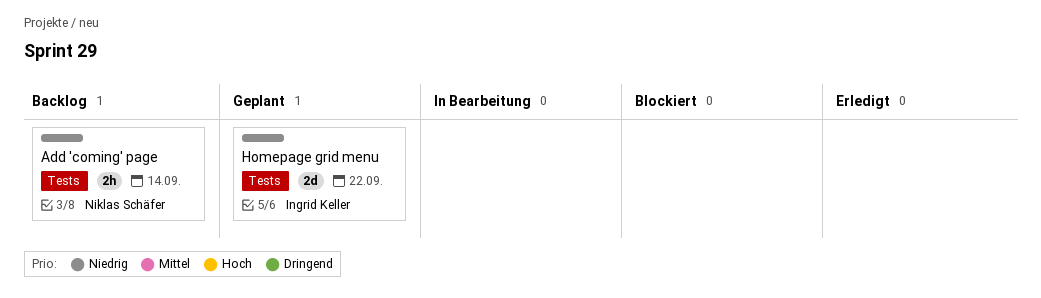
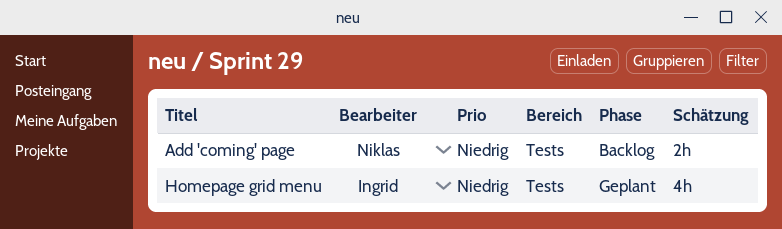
Homepage grid menu, estimate: 2d -> 4h

